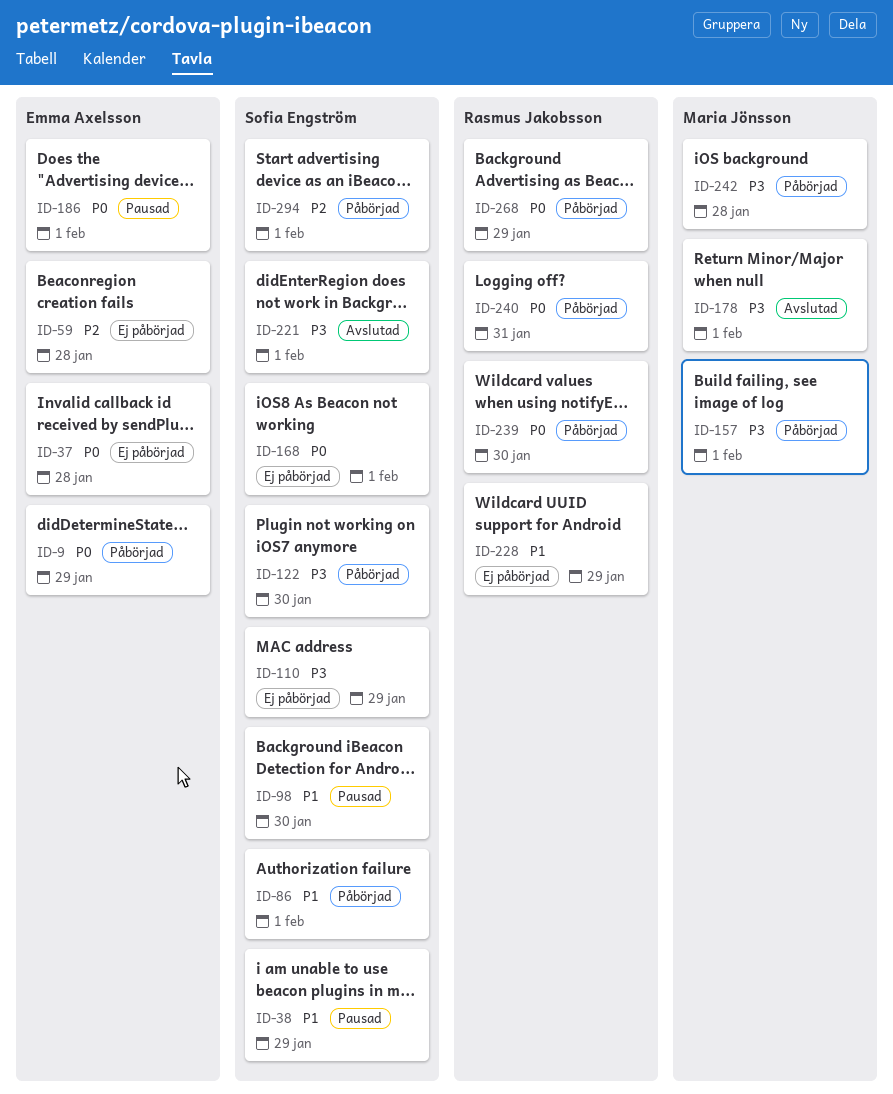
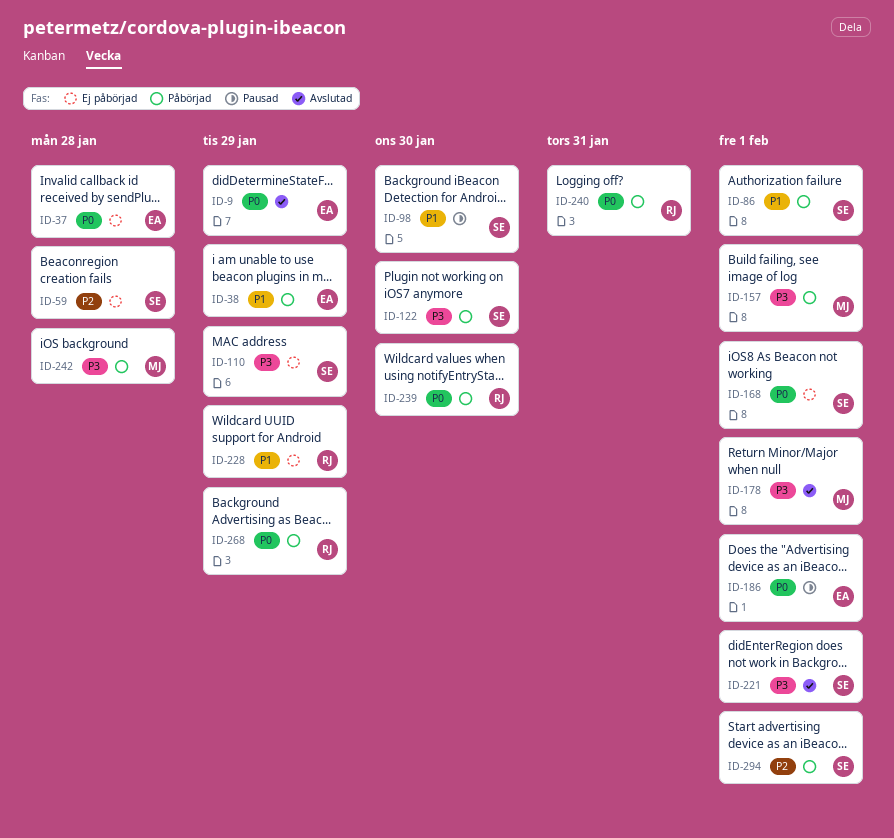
ID-9, status: Påbörjad -> Avslutad
ID-38, status: Pausad -> Påbörjad
ID-38, owner: Sofia Engström -> Emma Axelsson
ID-59, owner: Emma Axelsson -> Sofia Engström

